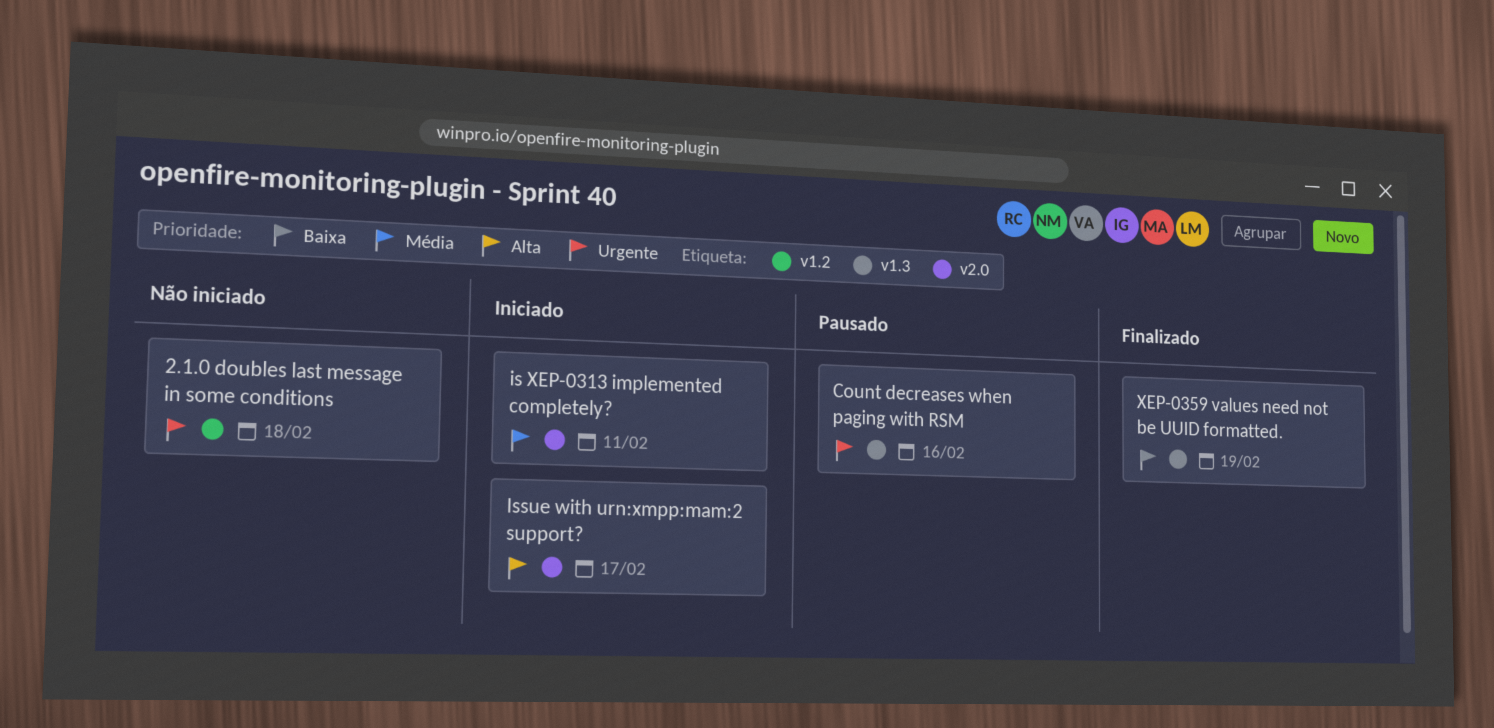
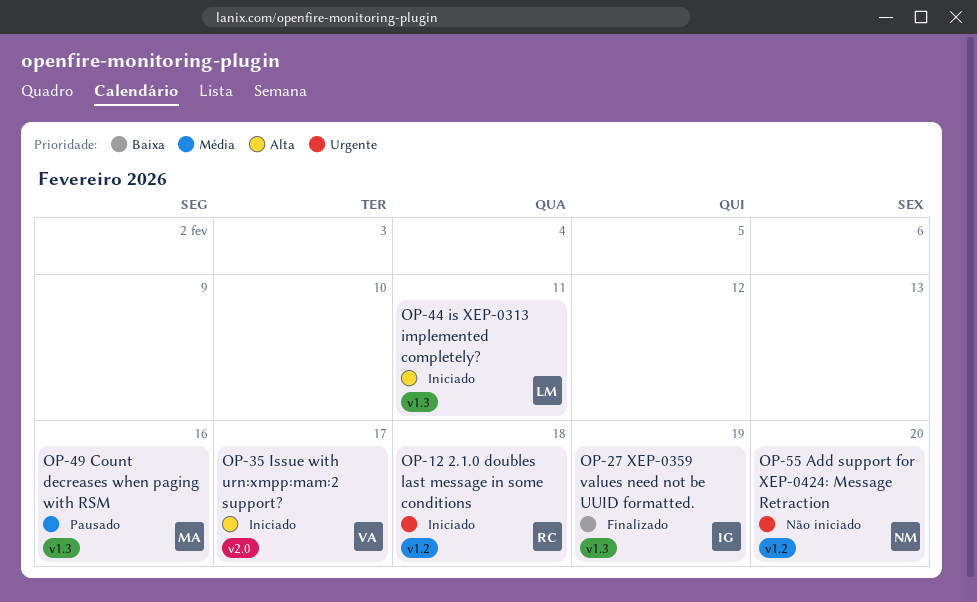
2.1.0 doubles last message in some conditions, status: Não iniciado -> Iniciado
Add support for XEP-0424: Message Retraction: none -> present
Count decreases when paging with RSM, priority: Urgente -> Média
is XEP-0313 implemented completely?, priority: Média -> Alta
is XEP-0313 implemented completely?, label: v2.0 -> v1.3

